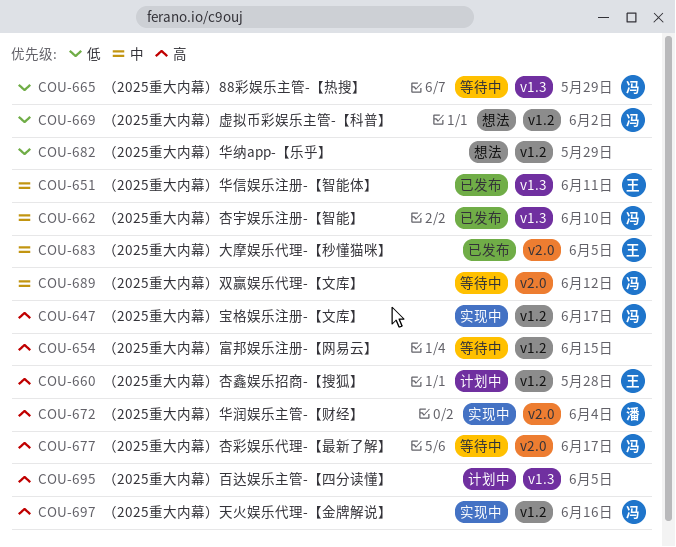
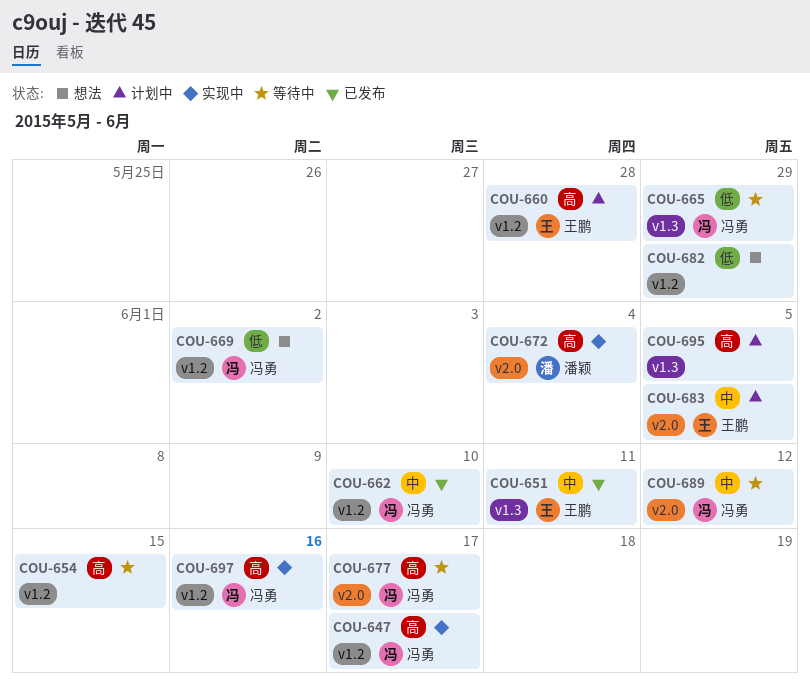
COU-662, label: v1.3 -> v1.2
COU-683, status: 已发布 -> 计划中

